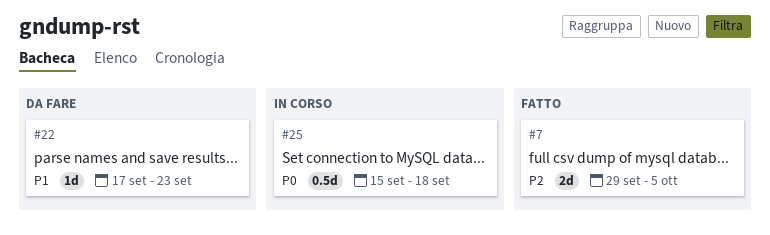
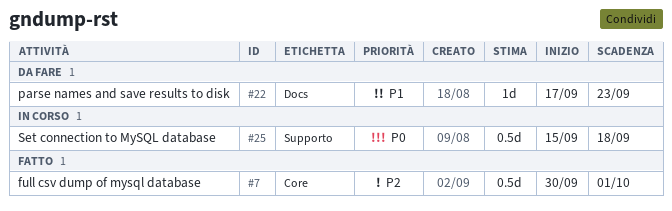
#7, estimate: 2d -> 0.5d
#7, start: Sep 29 -> Sep 30
#7, due: Oct 5 -> Oct 1

